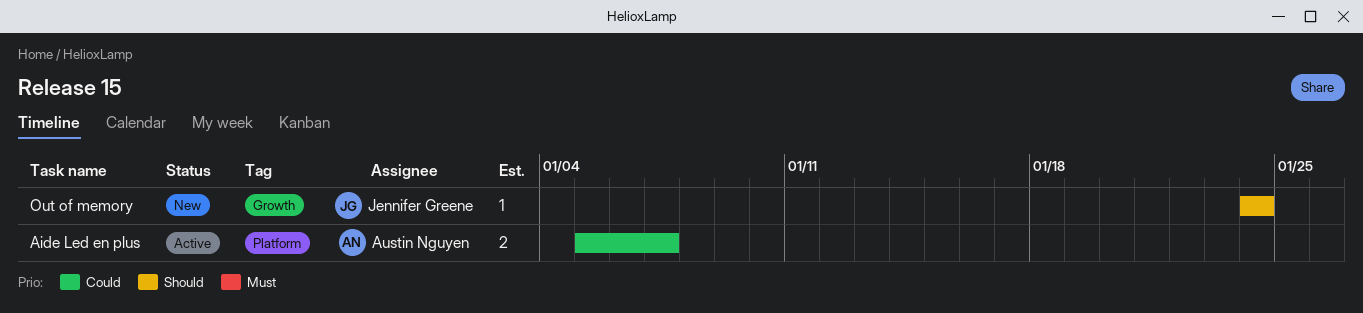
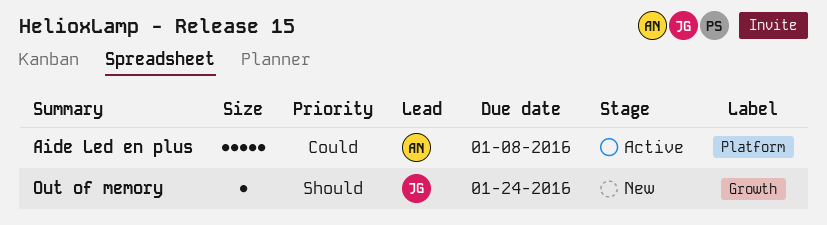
Aide Led en plus, estimate: 2 -> 5
Aide Led en plus, due: Jan 7 -> Jan 8

